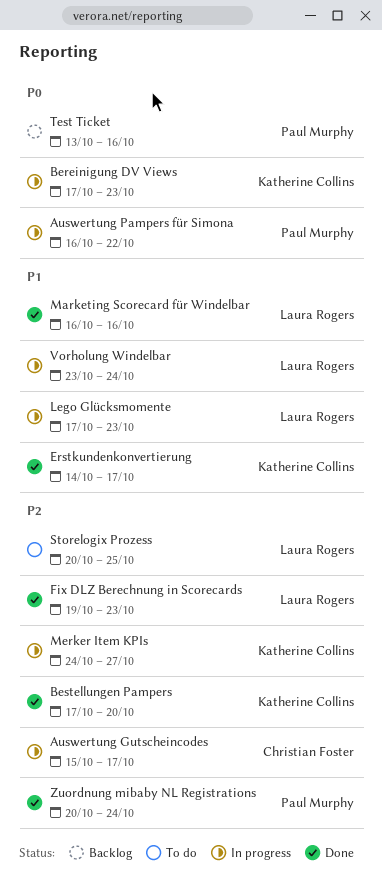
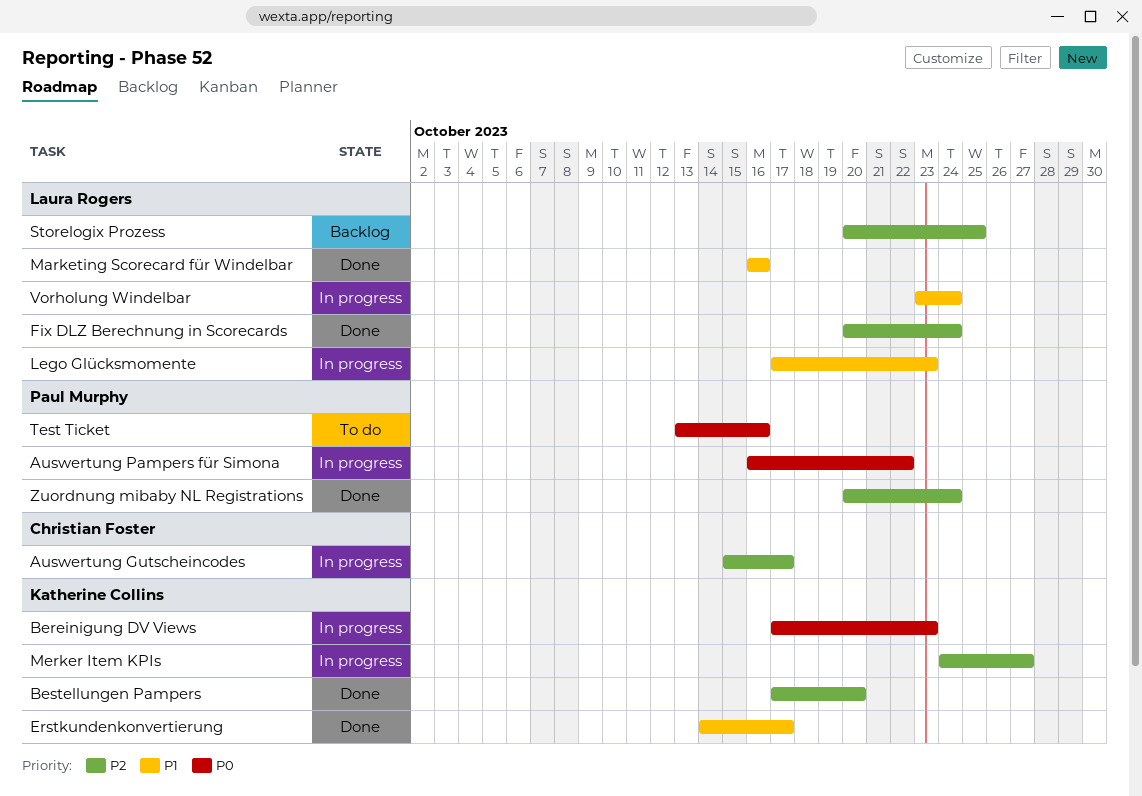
Fix DLZ Berechnung in Scorecards, start: Oct 19 -> Oct 20
Fix DLZ Berechnung in Scorecards, due: Oct 23 -> Oct 24
Storelogix Prozess, status: To do -> Backlog
Test Ticket, status: Backlog -> To do

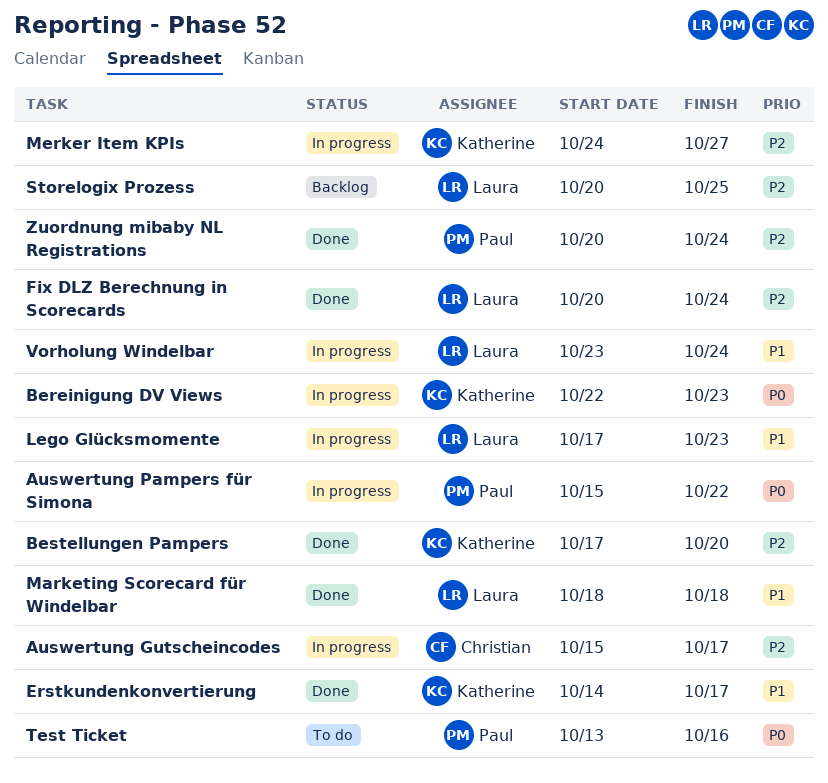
Auswertung Pampers für Simona, start: Oct 16 -> Oct 15
Bereinigung DV Views, start: Oct 17 -> Oct 22
Marketing Scorecard für Windelbar, start: Oct 16 -> Oct 18
Marketing Scorecard für Windelbar, due: Oct 16 -> Oct 18

